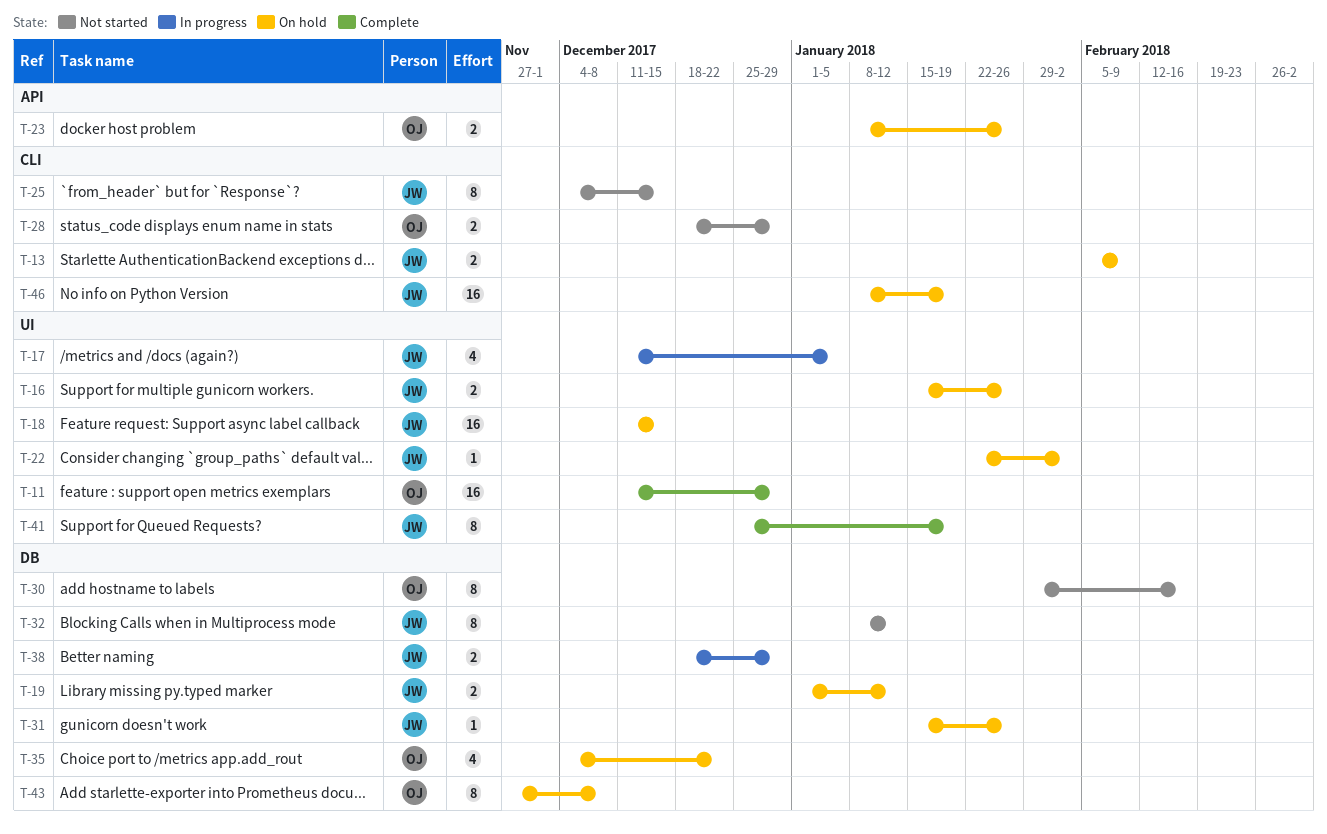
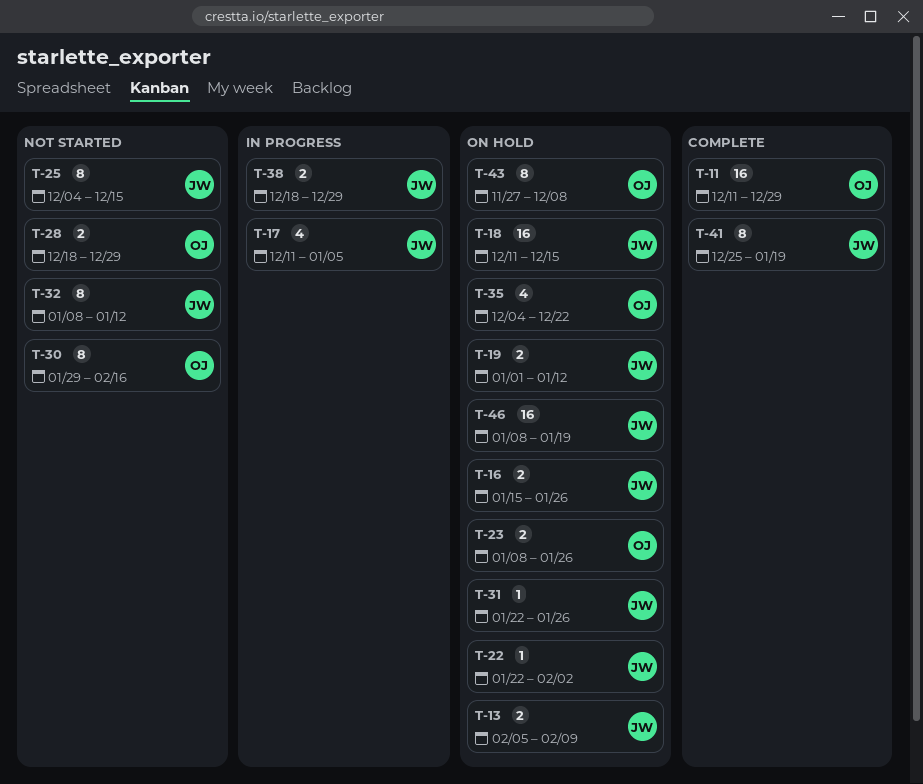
T-31, start: Jan 15 -> Jan 22

